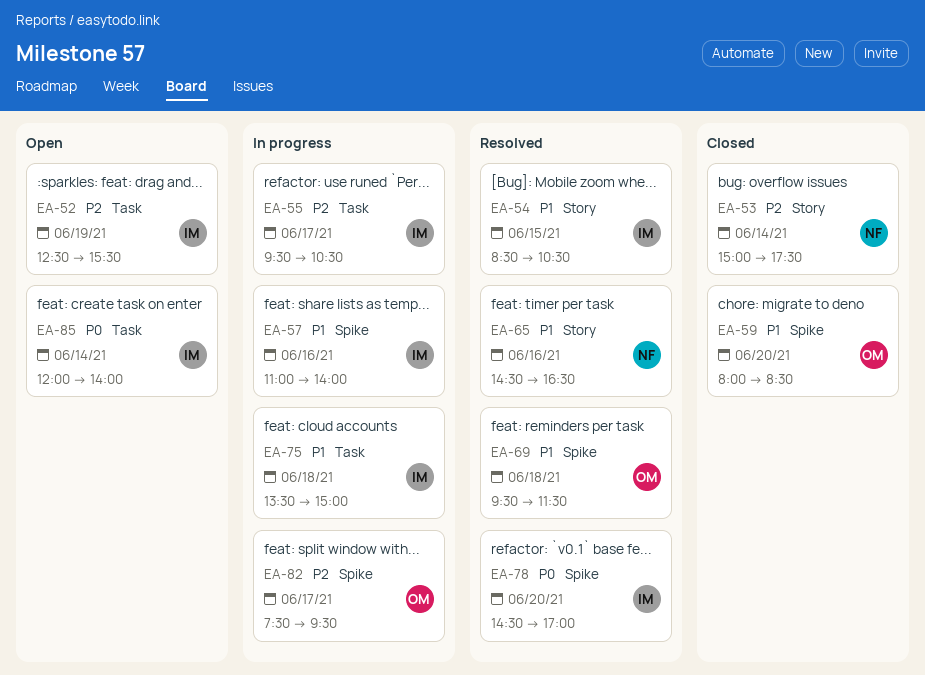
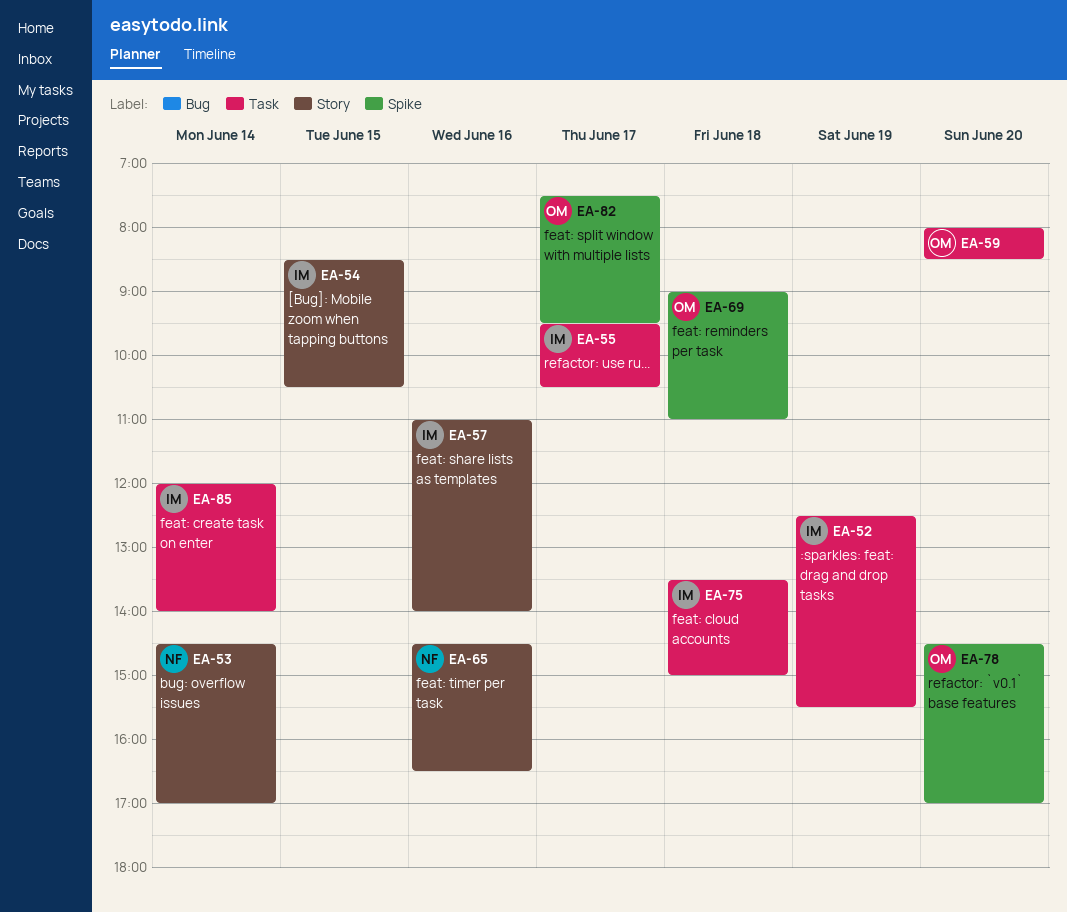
EA-53, begins: 15:00 -> 14:30
EA-53, ends: 17:30 -> 17:00
EA-57, label: Spike -> Story
EA-59, label: Spike -> Task
EA-69, begins: 09:30 -> 09:00
EA-69, ends: 11:30 -> 11:00
EA-78, owner: IM -> OM

